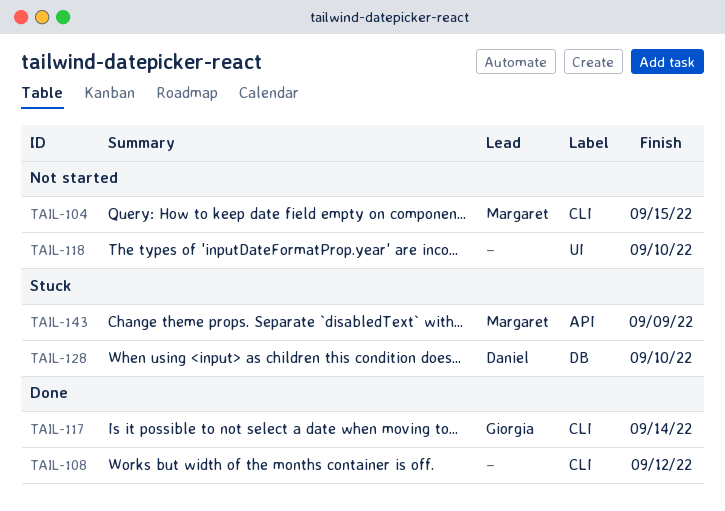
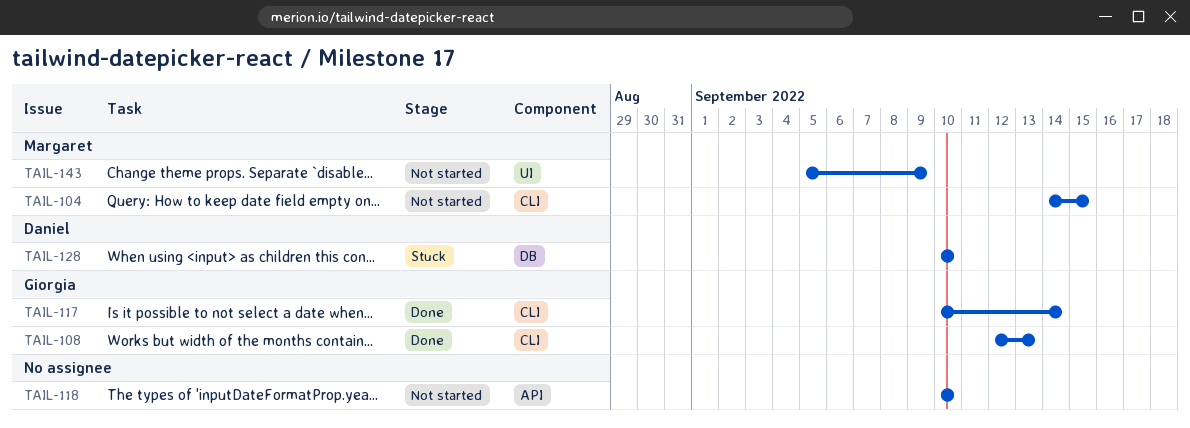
TAIL-108, owner: none -> Giorgia
TAIL-108, due: Sep 12 -> Sep 13
TAIL-118, label: UI -> API
TAIL-143, status: Stuck -> Not started
TAIL-143, label: API -> UI

